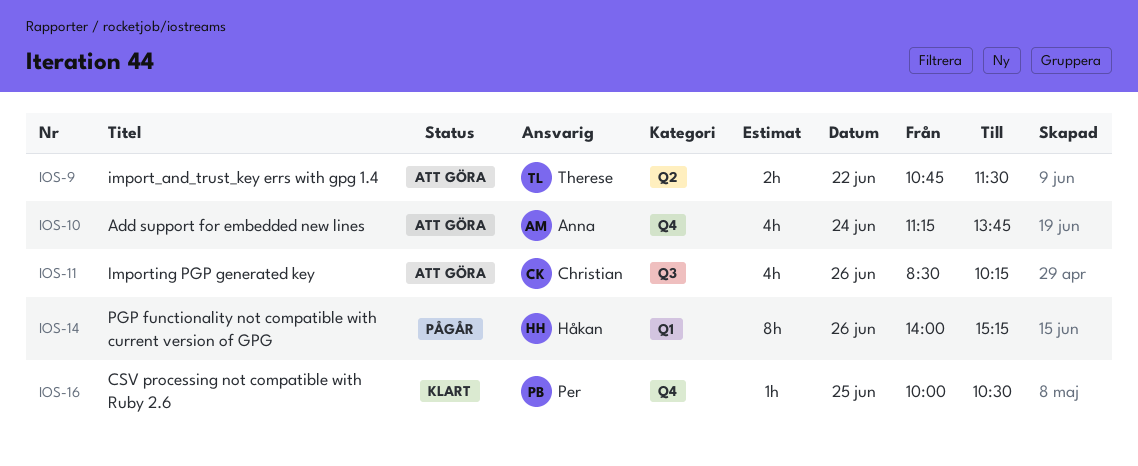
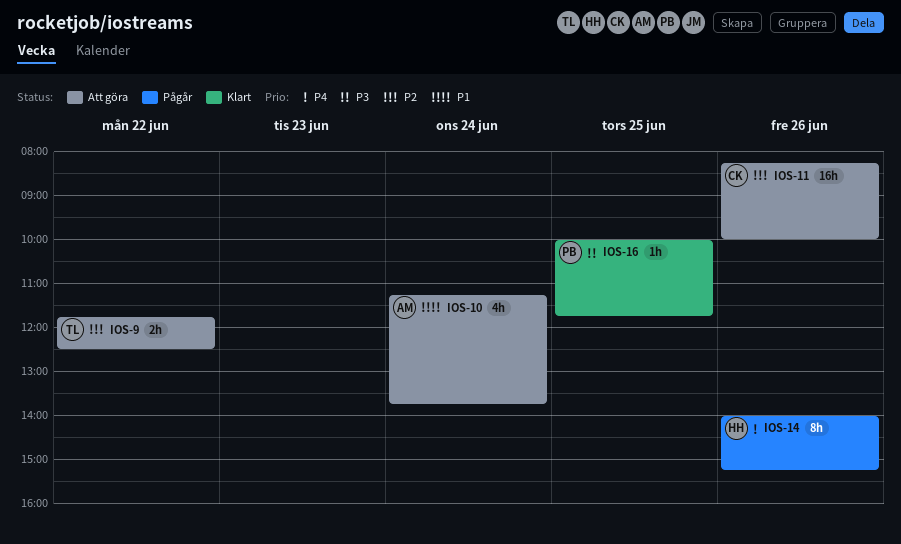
IOS-9, begins: 10:45 -> 11:45
IOS-9, ends: 11:30 -> 12:30
IOS-11, estimate: 4h -> 16h
IOS-11, begins: 08:30 -> 08:15
IOS-11, ends: 10:15 -> 10:00
IOS-16, ends: 10:30 -> 11:45

